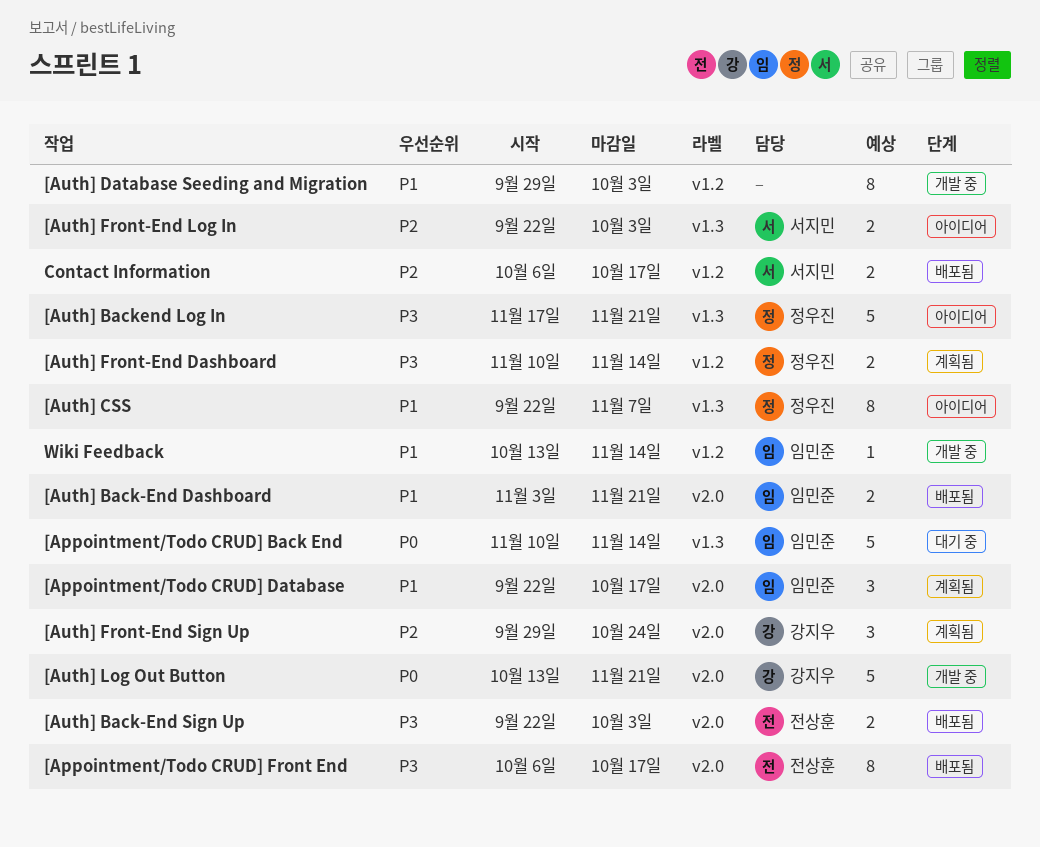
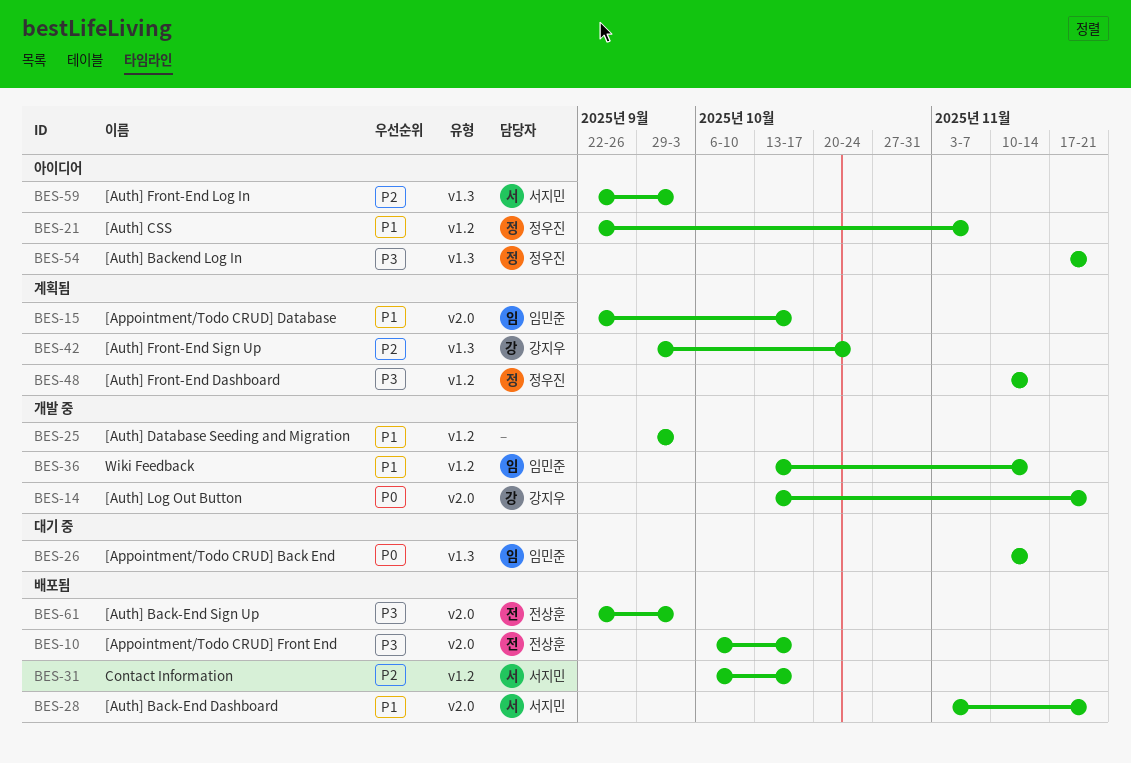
[Auth] Back-End Dashboard, owner: 임민준 -> 서지민
[Auth] CSS, label: v1.3 -> v1.2
[Auth] Front-End Sign Up, label: v2.0 -> v1.3

